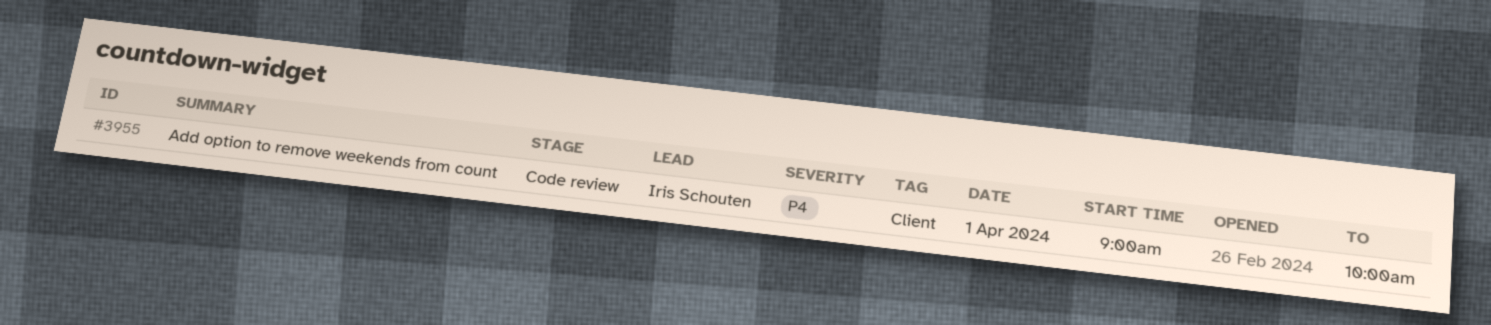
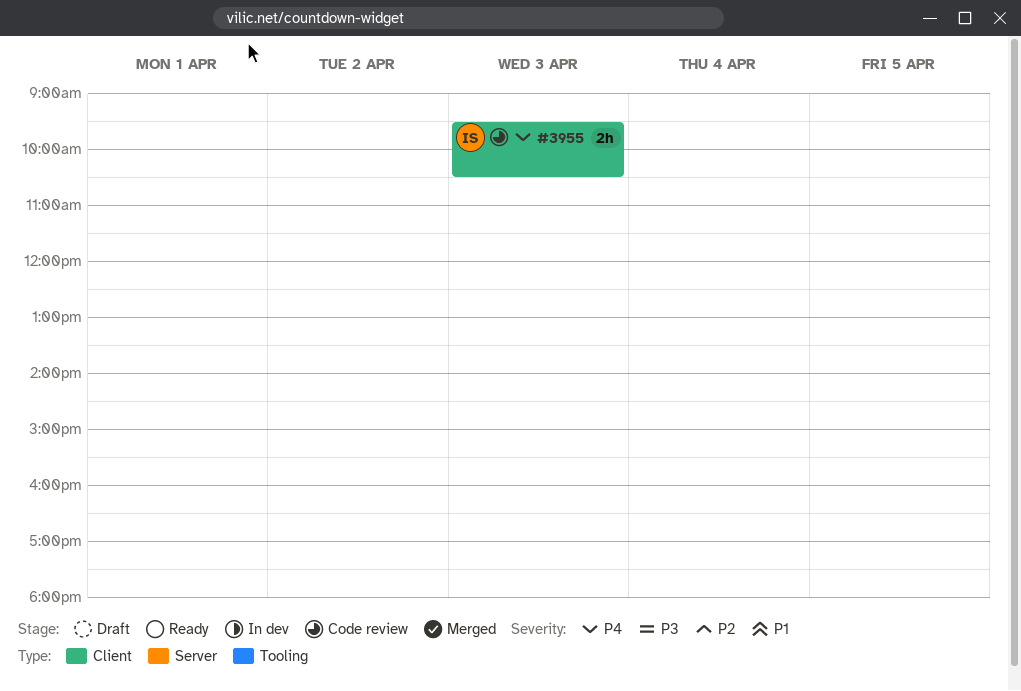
#3955, day: Apr 1 -> Apr 3
#3955, begins: 09:00 -> 09:30
#3955, ends: 10:00 -> 10:30

